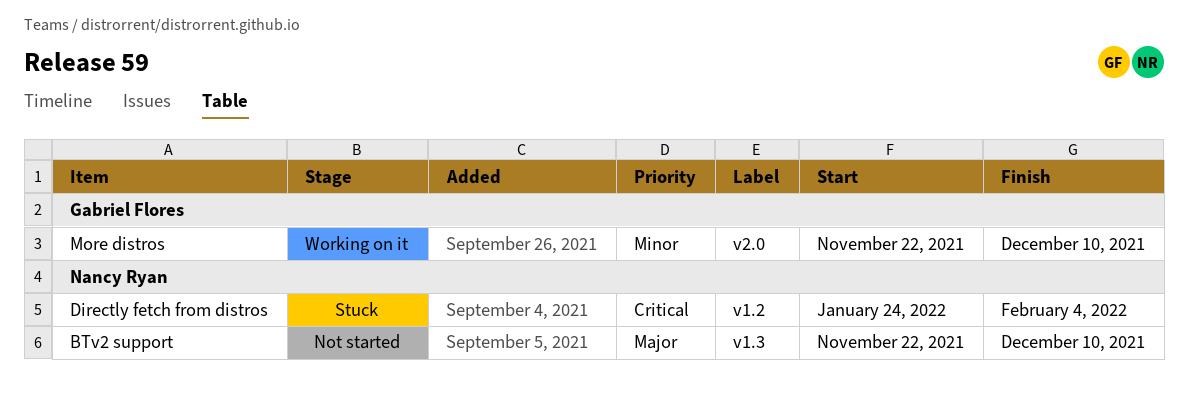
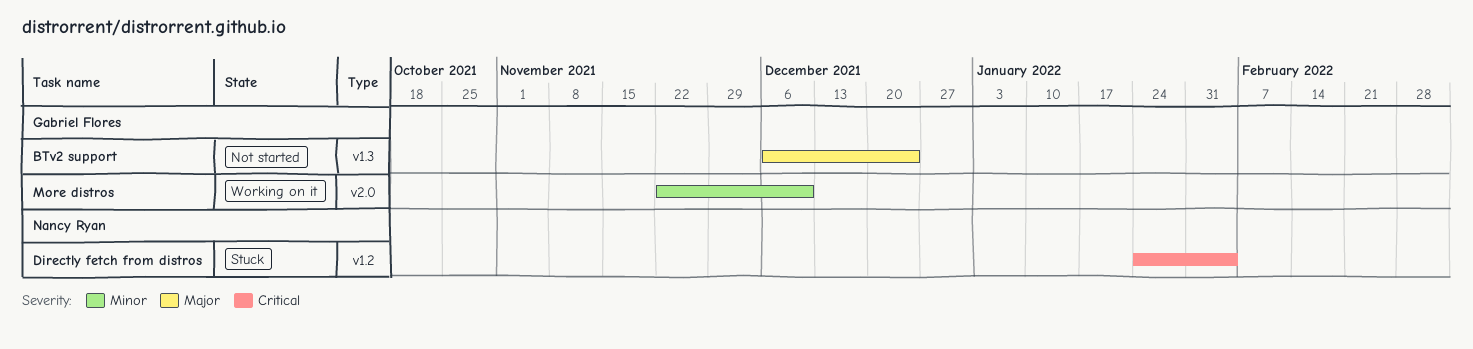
BTv2 support, owner: Nancy Ryan -> Gabriel Flores
BTv2 support, start: Nov 22 -> Dec 6
BTv2 support, due: Dec 10 -> Dec 24

